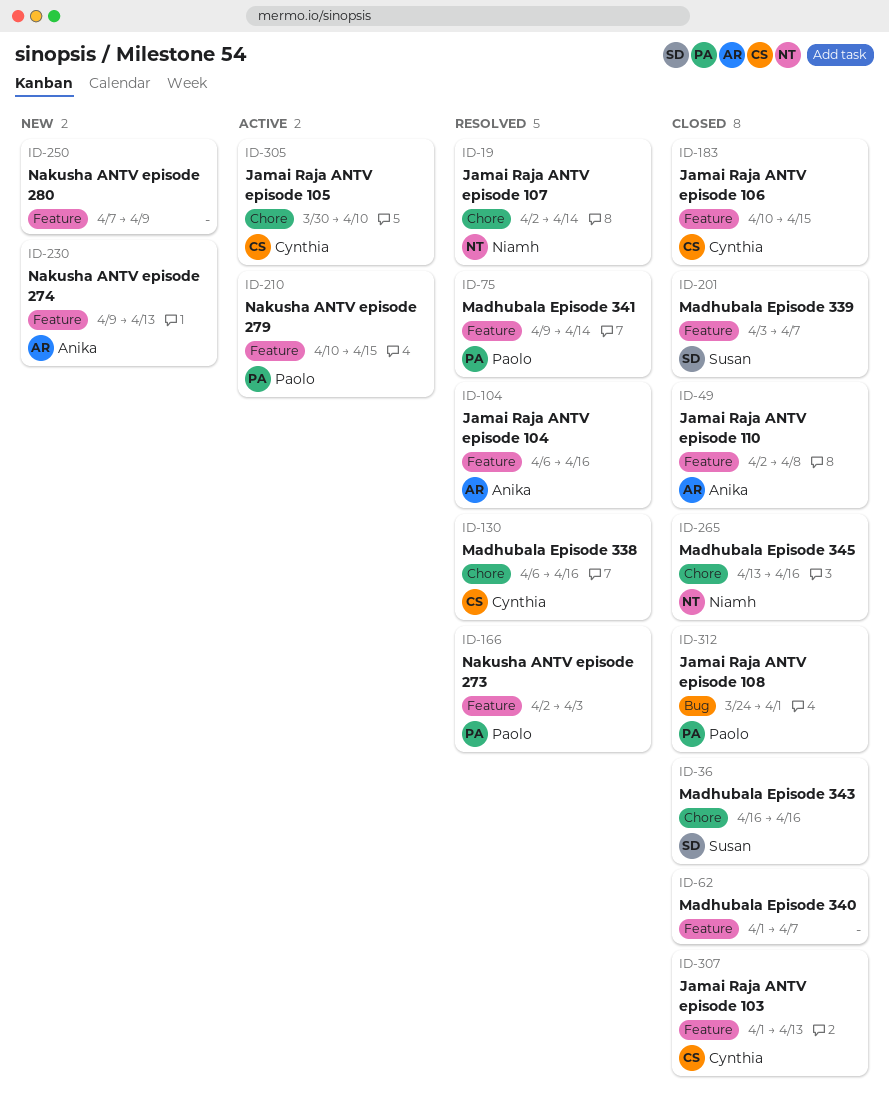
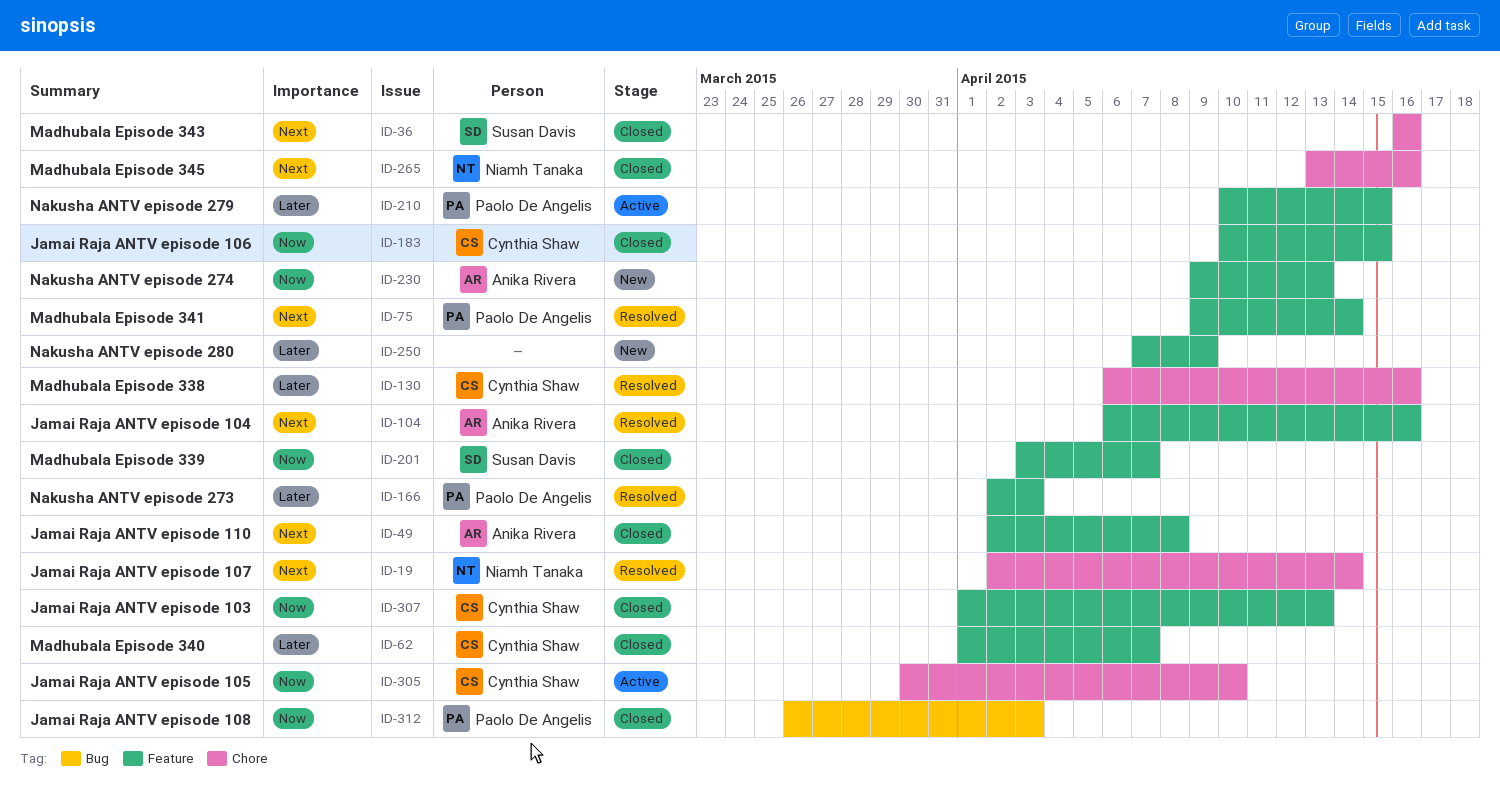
ID-62, owner: none -> Cynthia Shaw
ID-312, start: Mar 24 -> Mar 26
ID-312, due: Apr 1 -> Apr 3

